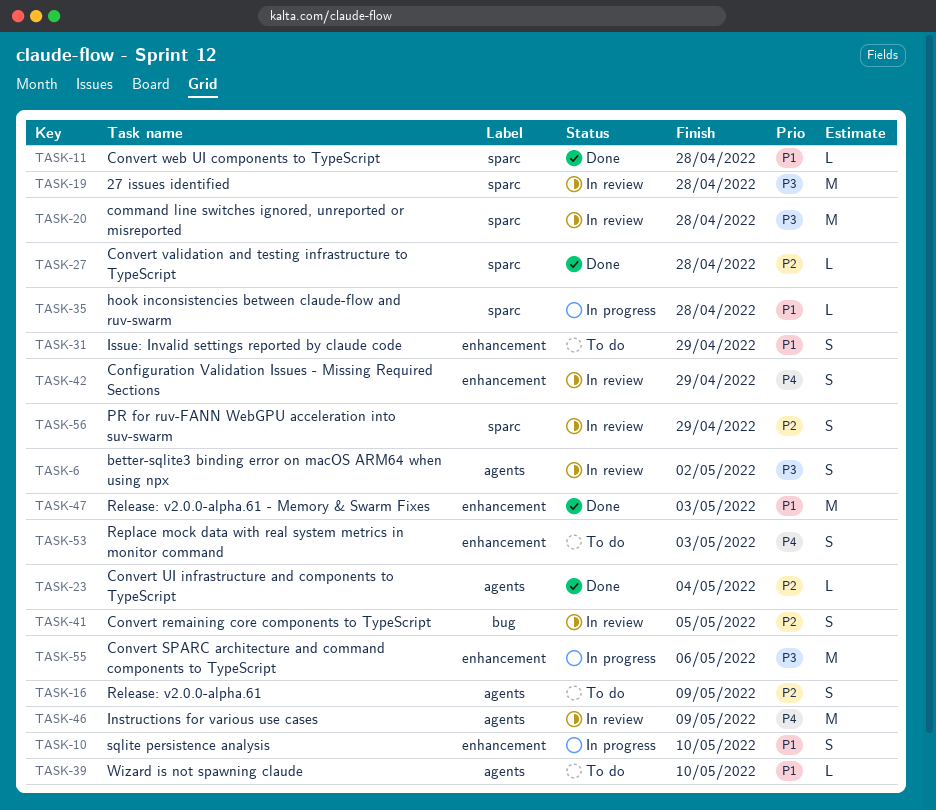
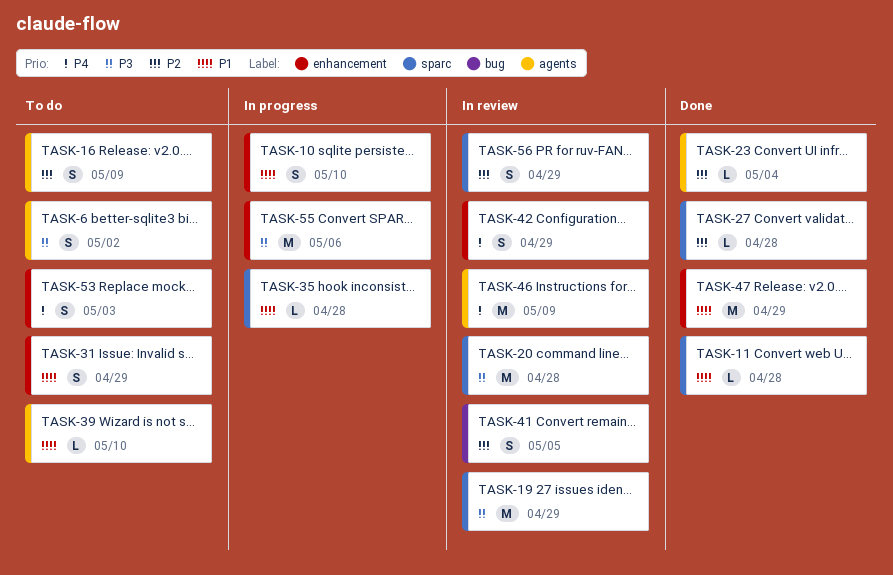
TASK-6, status: In review -> To do
TASK-19, due: Apr 28 -> Apr 29
TASK-47, due: May 3 -> Apr 29

